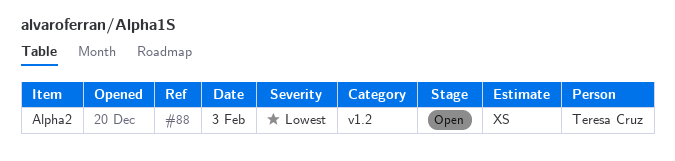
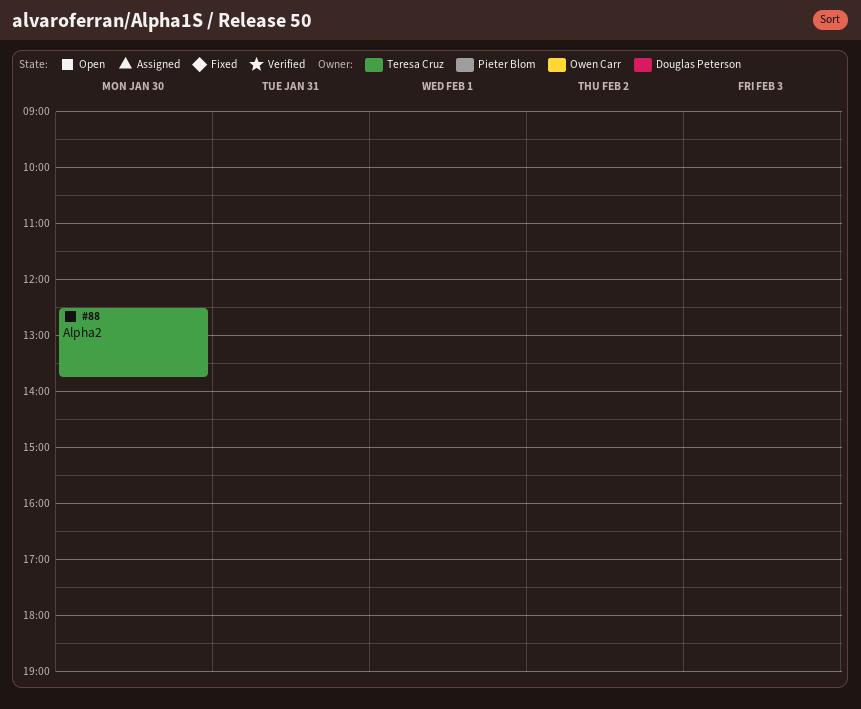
#88, day: Feb 3 -> Jan 30

